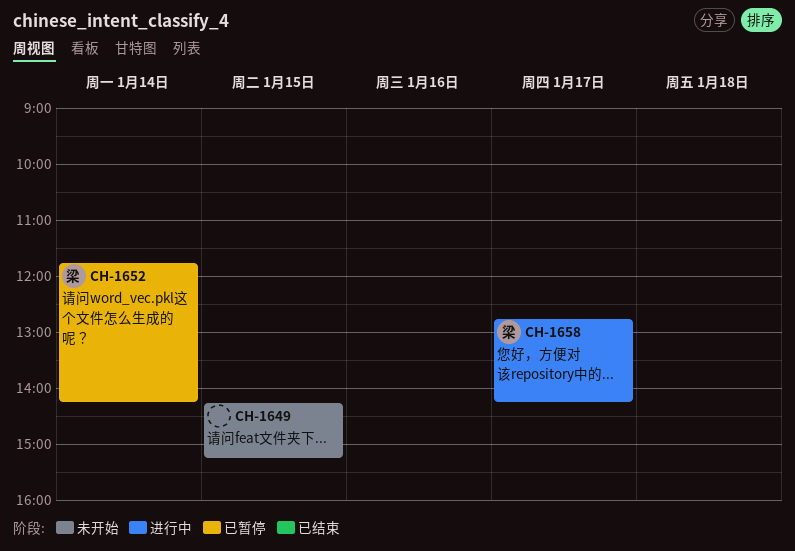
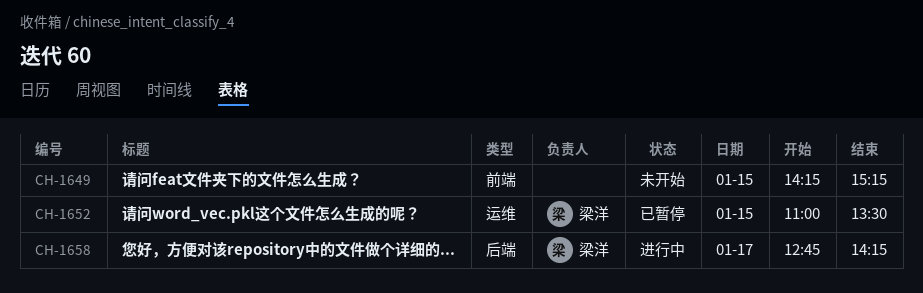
CH-1652, day: Jan 14 -> Jan 15
CH-1652, begins: 11:45 -> 11:00
CH-1652, ends: 14:15 -> 13:30

